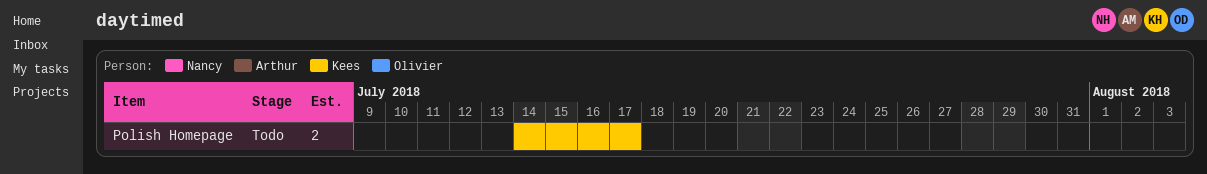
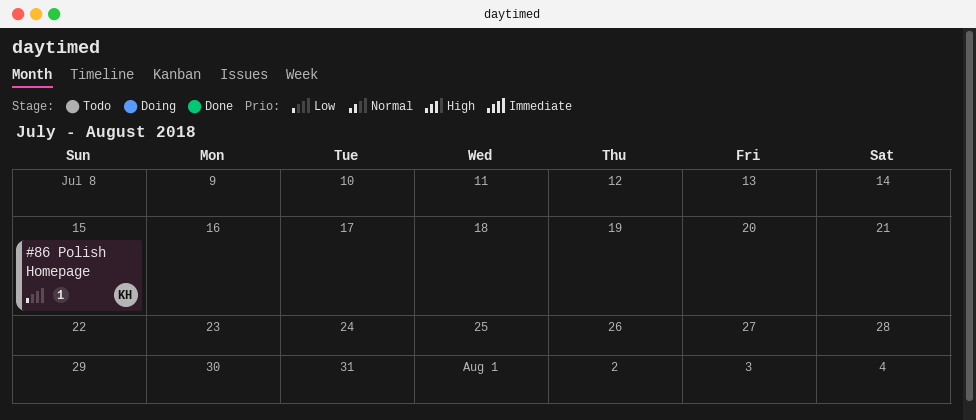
Polish Homepage, estimate: 2 -> 1
Polish Homepage, due: Jul 17 -> Jul 15

